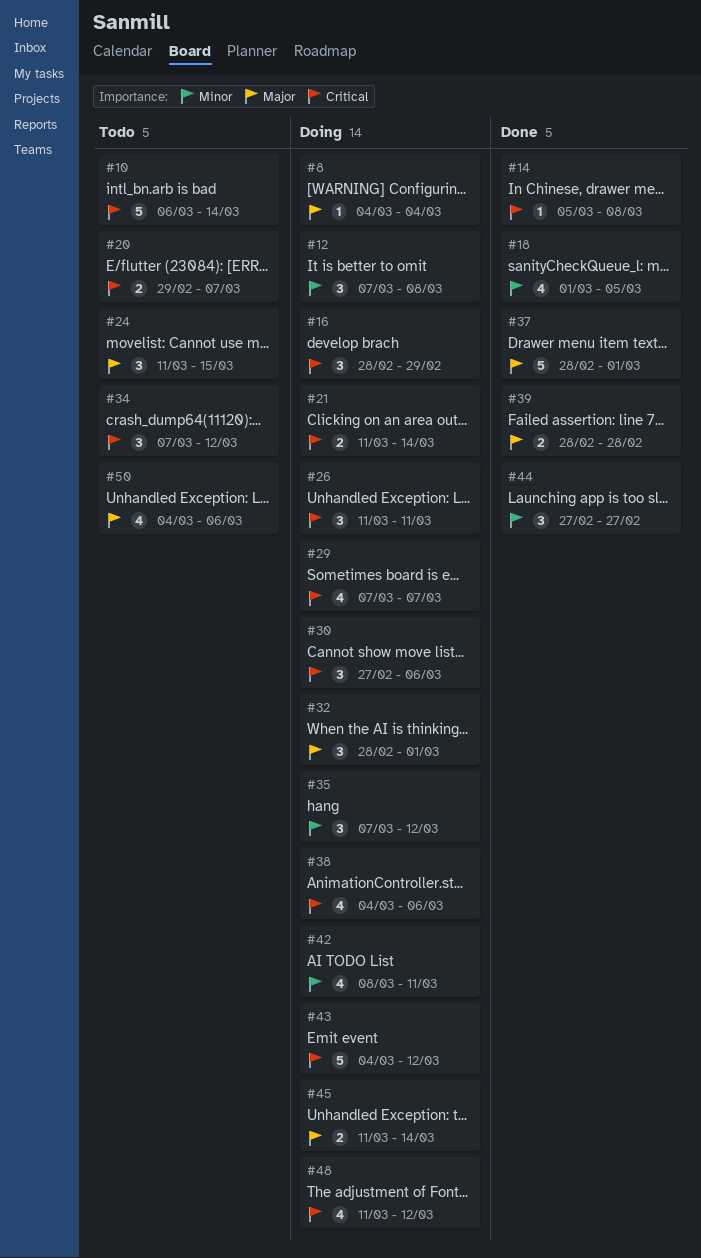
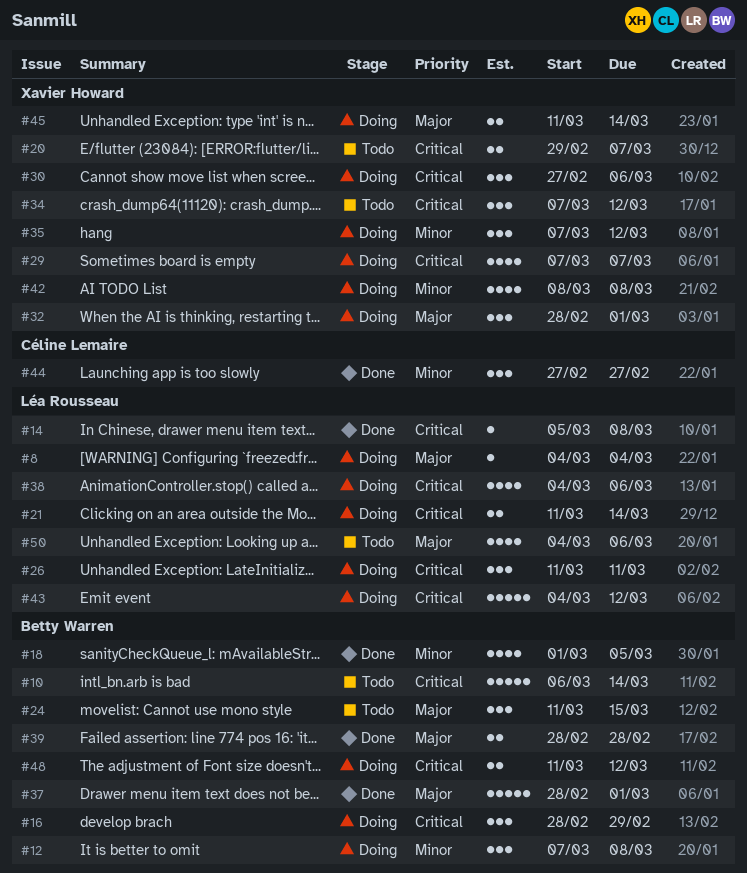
#42, due: Mar 11 -> Mar 8
#48, estimate: 4 -> 2

